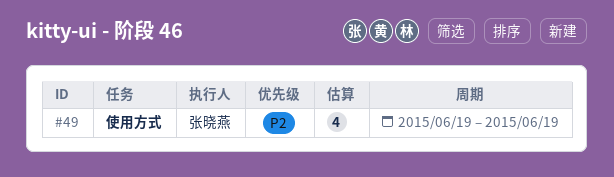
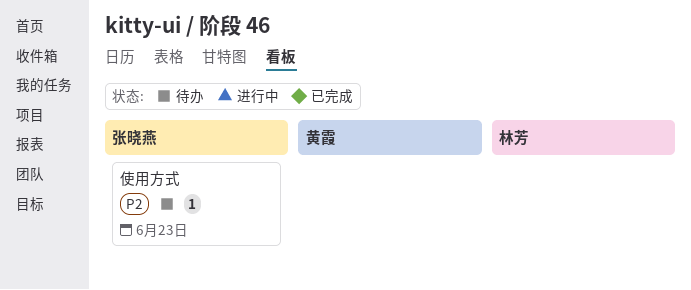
使用方式, estimate: 4 -> 1
使用方式, due: Jun 19 -> Jun 23

